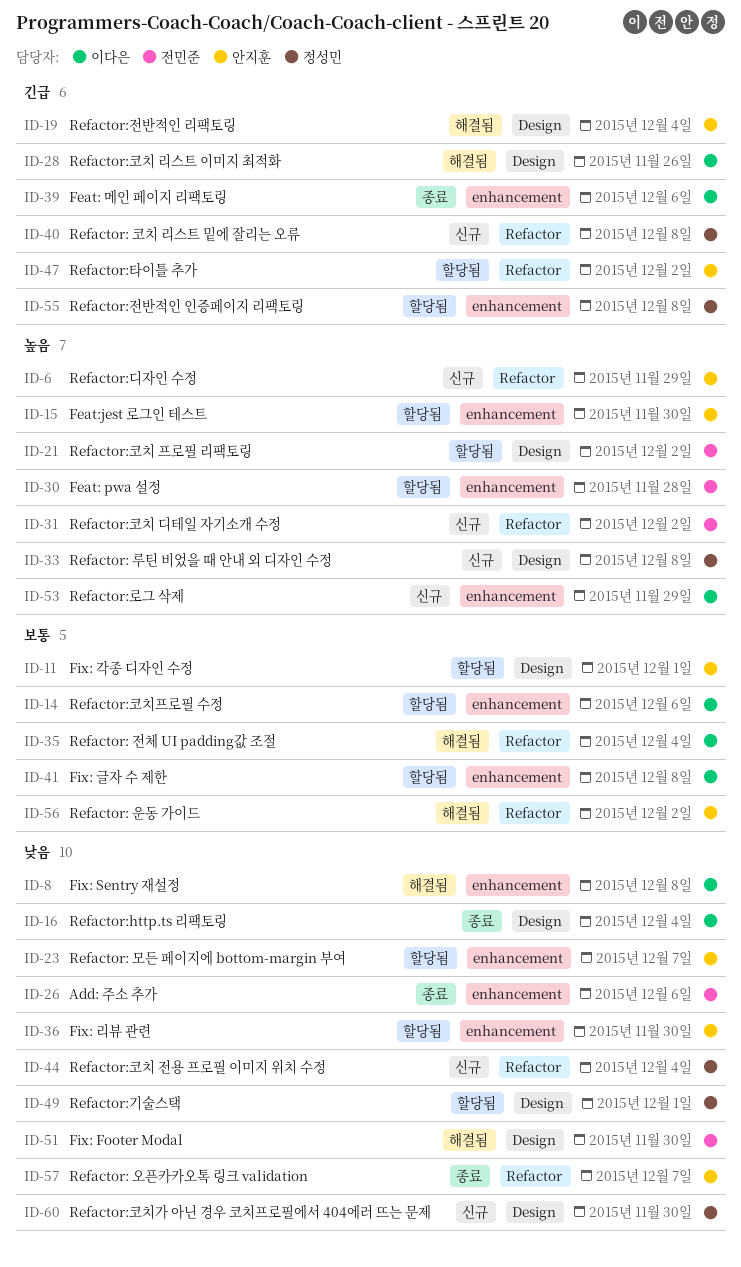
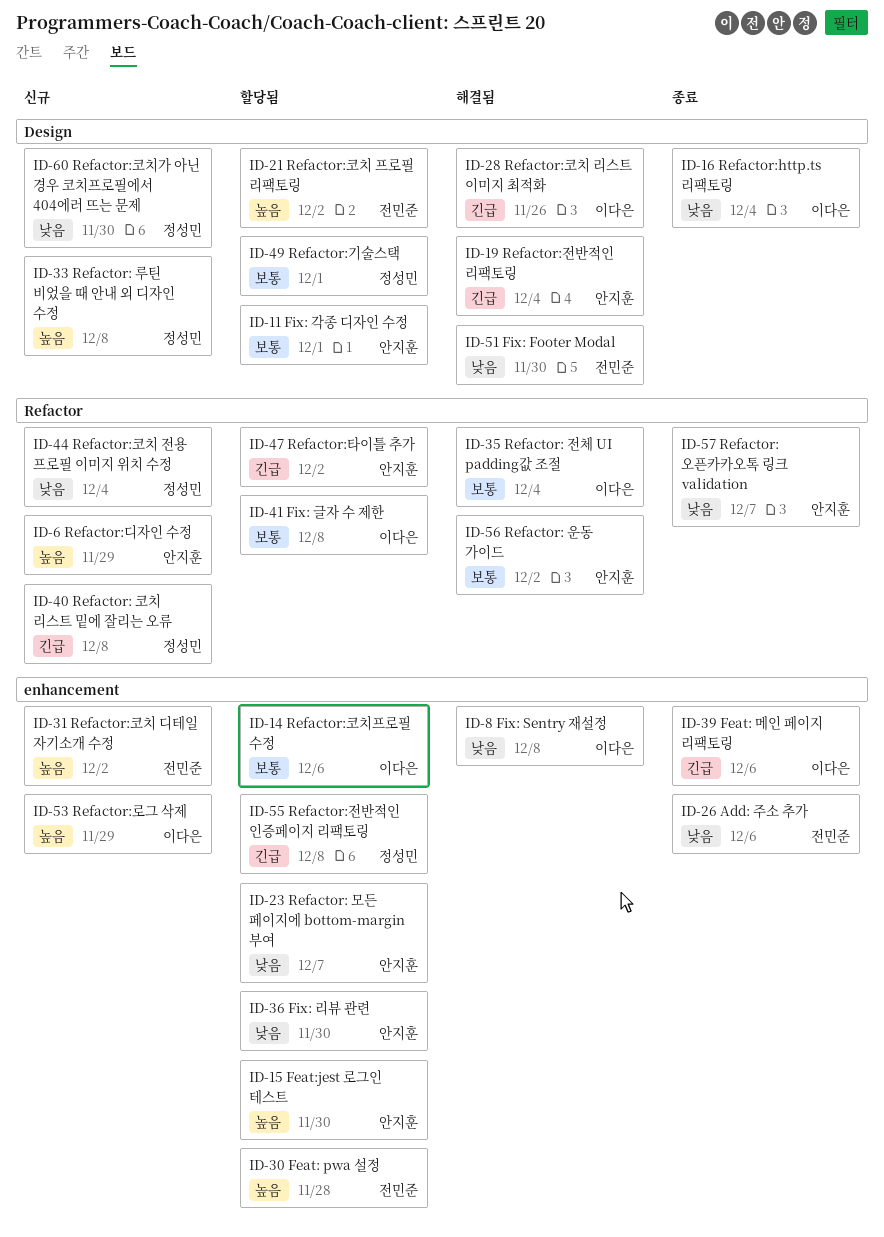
ID-31, label: Refactor -> enhancement
ID-41, label: enhancement -> Refactor
ID-49, priority: 낮음 -> 보통

